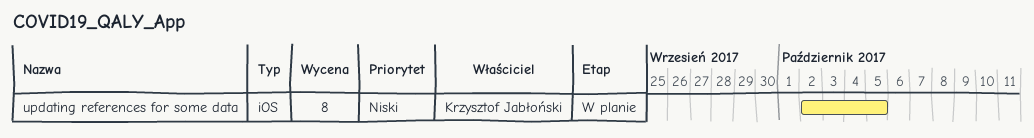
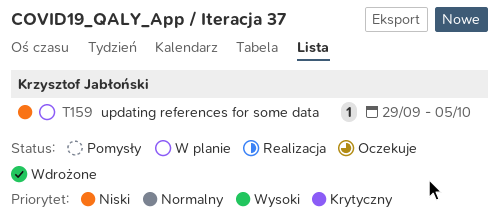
updating references for some data, estimate: 8 -> 1
updating references for some data, start: Oct 2 -> Sep 29

